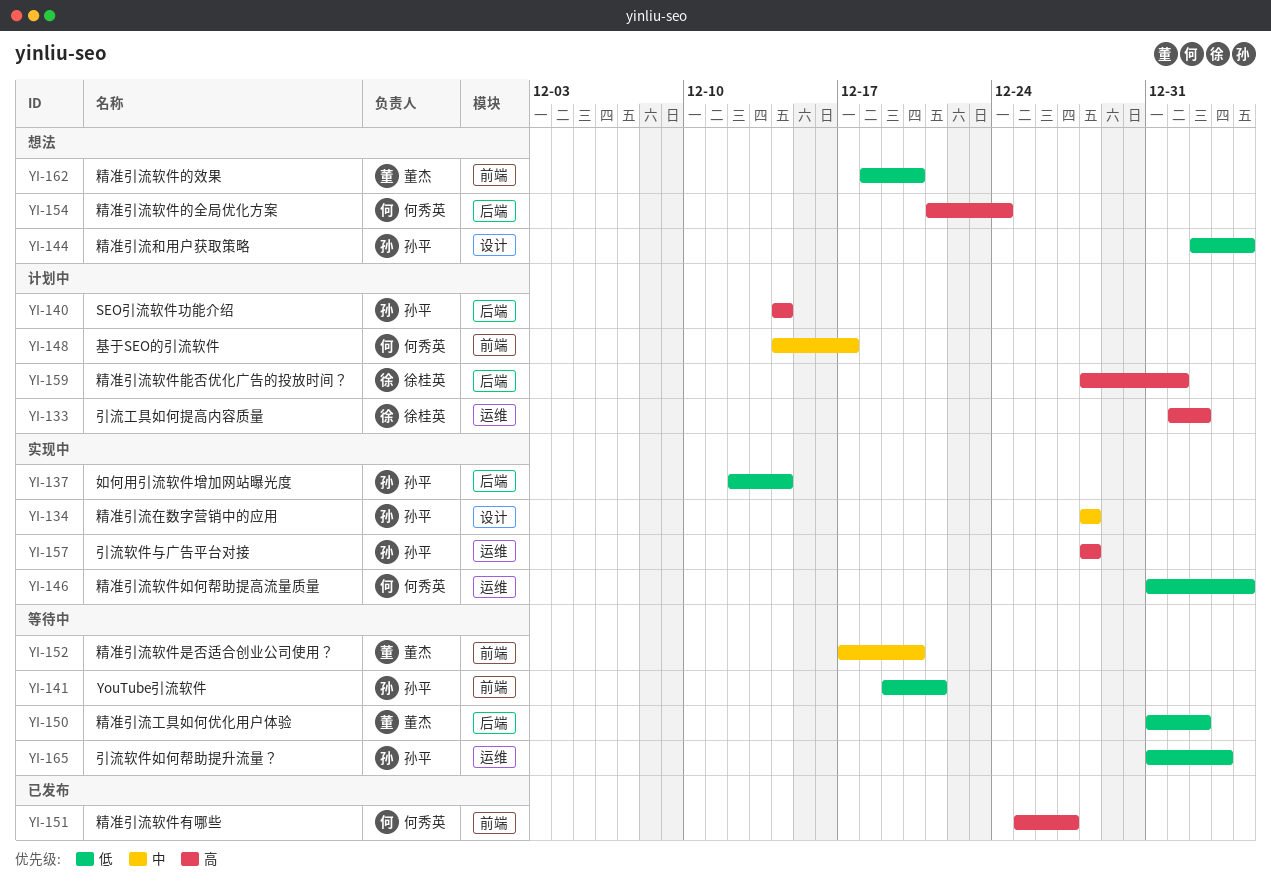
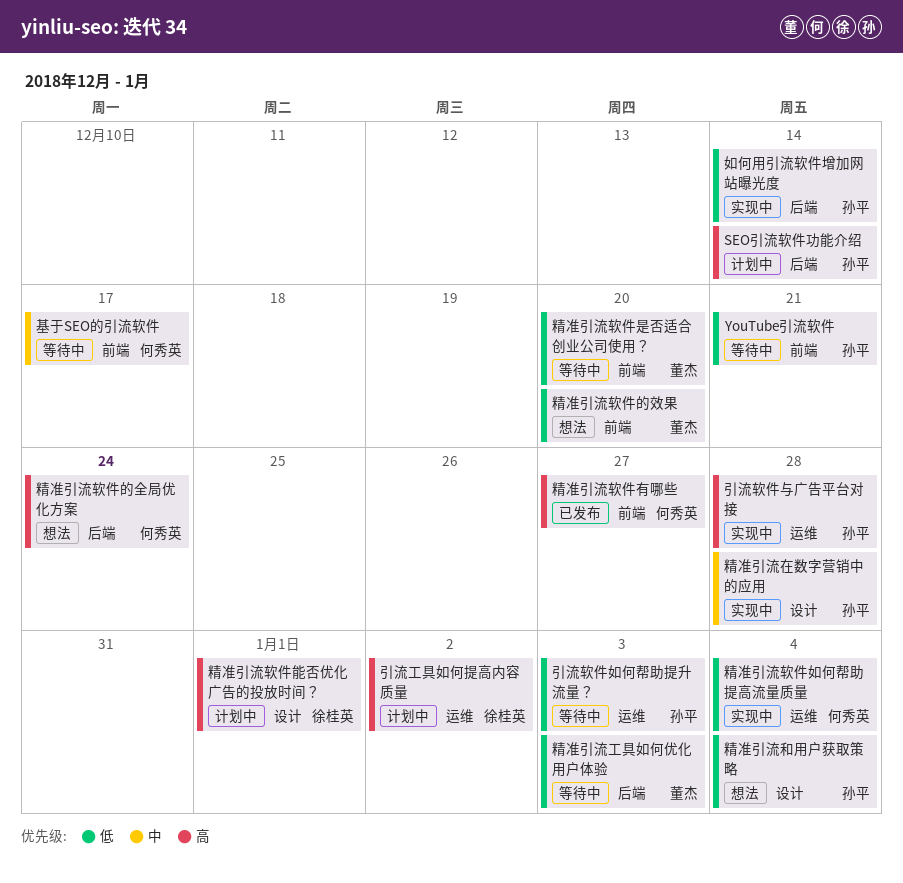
基于SEO的引流软件, status: 计划中 -> 等待中
精准引流工具如何优化用户体验, due: Jan 2 -> Jan 3
精准引流软件是否适合创业公司使用？, priority: 中 -> 低
精准引流软件能否优化广告的投放时间？, label: 后端 -> 设计

